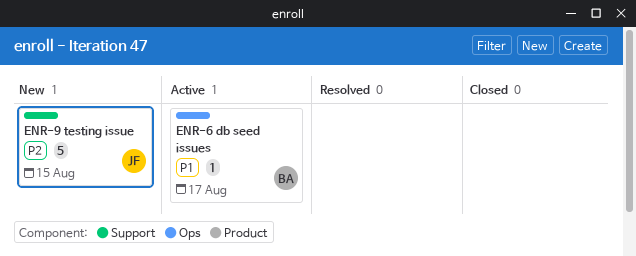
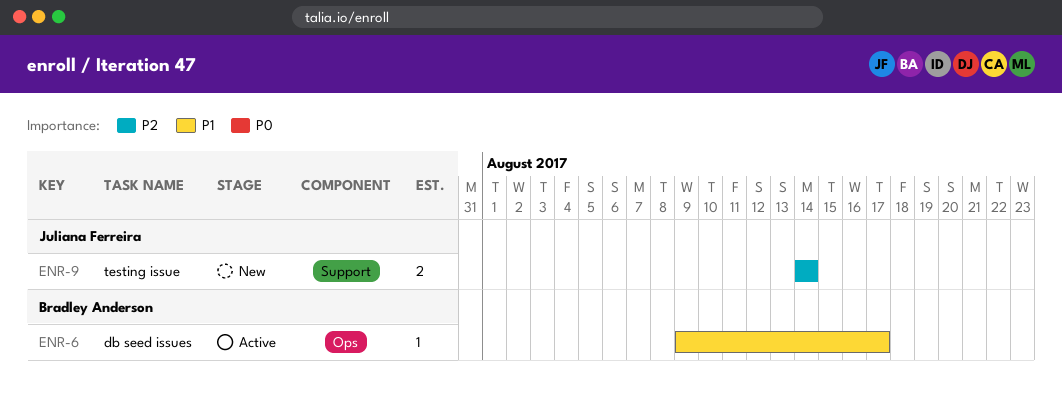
ENR-9, estimate: 5 -> 2
ENR-9, due: Aug 15 -> Aug 14

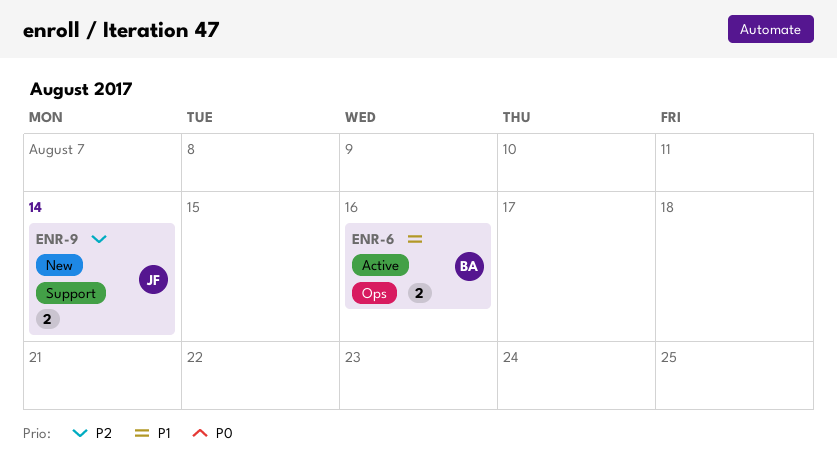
ENR-6, estimate: 1 -> 2
ENR-6, due: Aug 17 -> Aug 16

